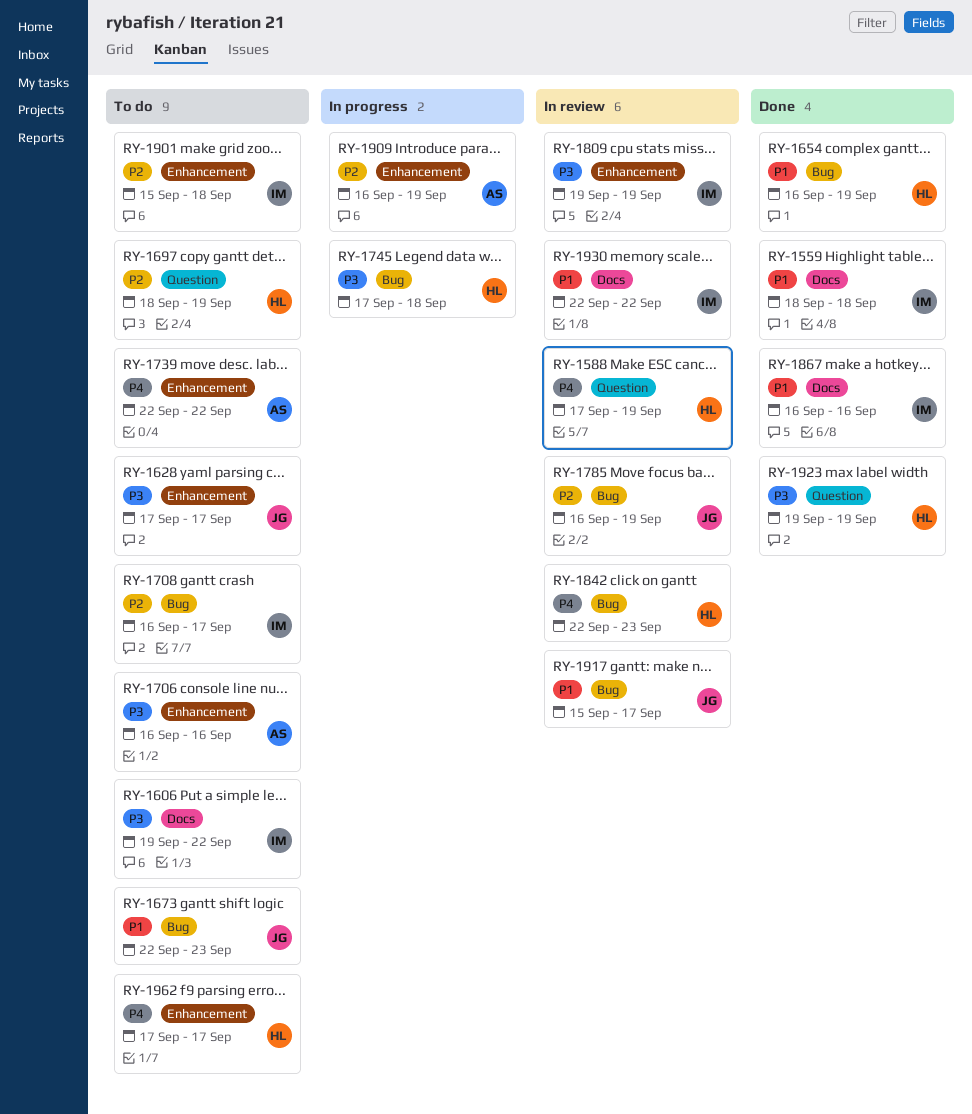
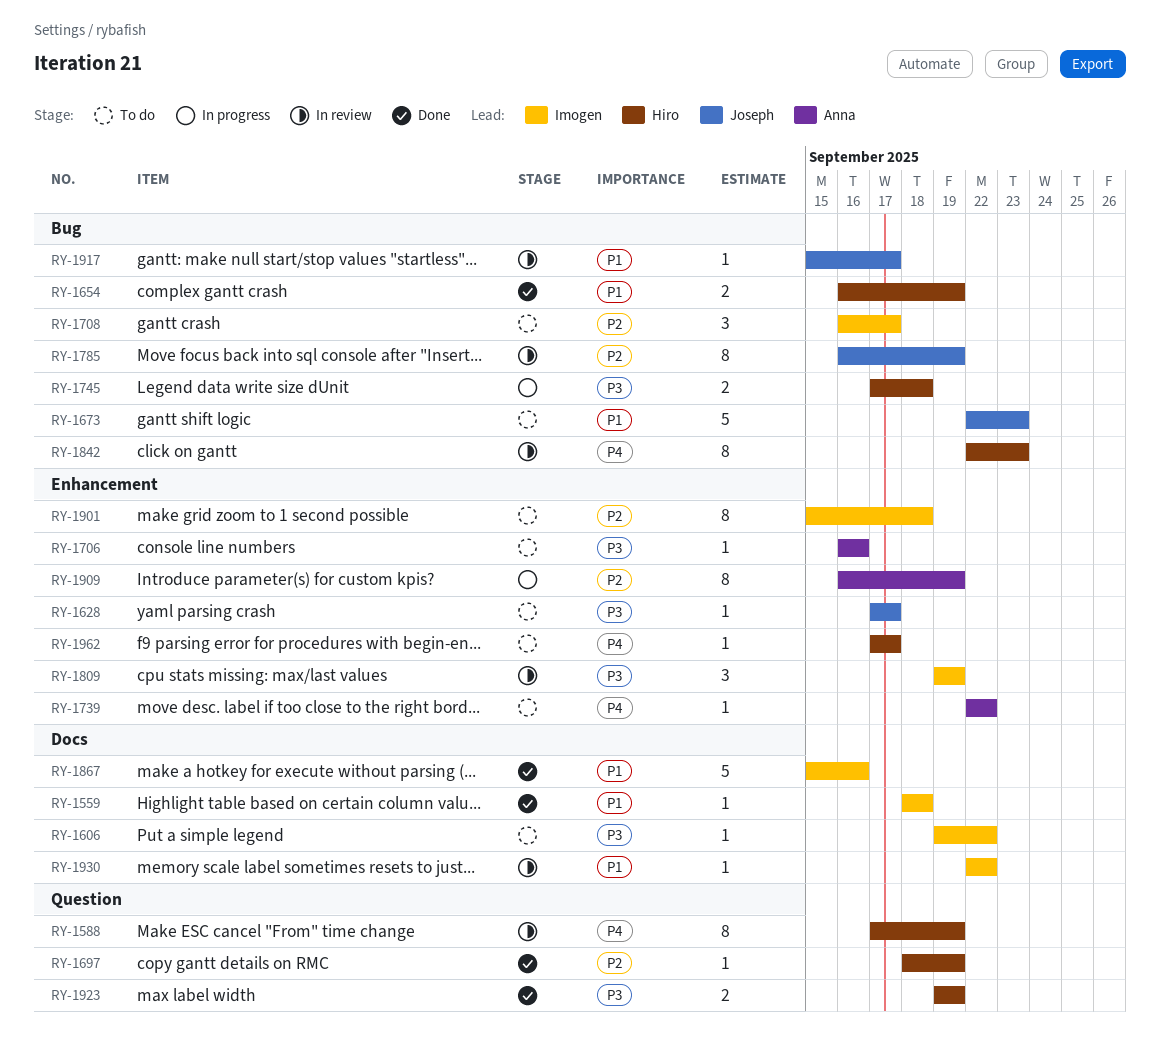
RY-1697, status: To do -> Done
RY-1867, start: Sep 16 -> Sep 15

